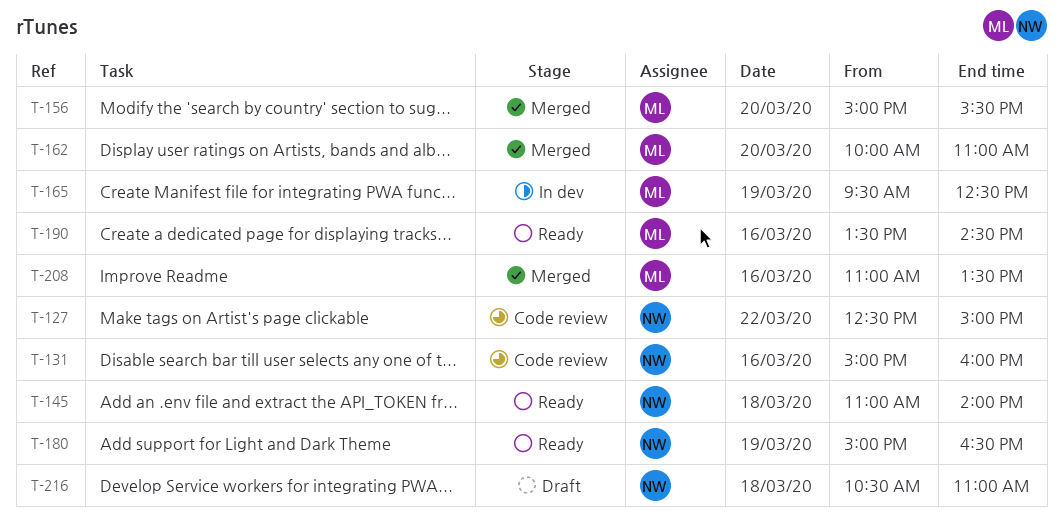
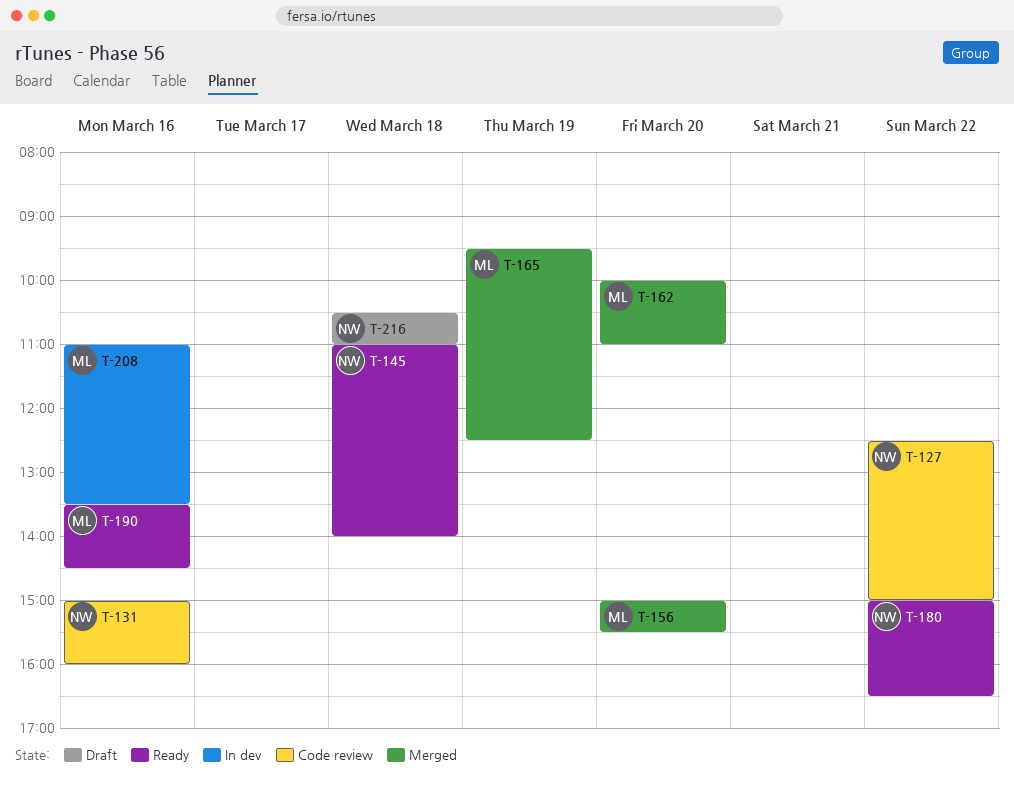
T-165, status: In dev -> Merged
T-180, day: Mar 19 -> Mar 22
T-208, status: Merged -> In dev

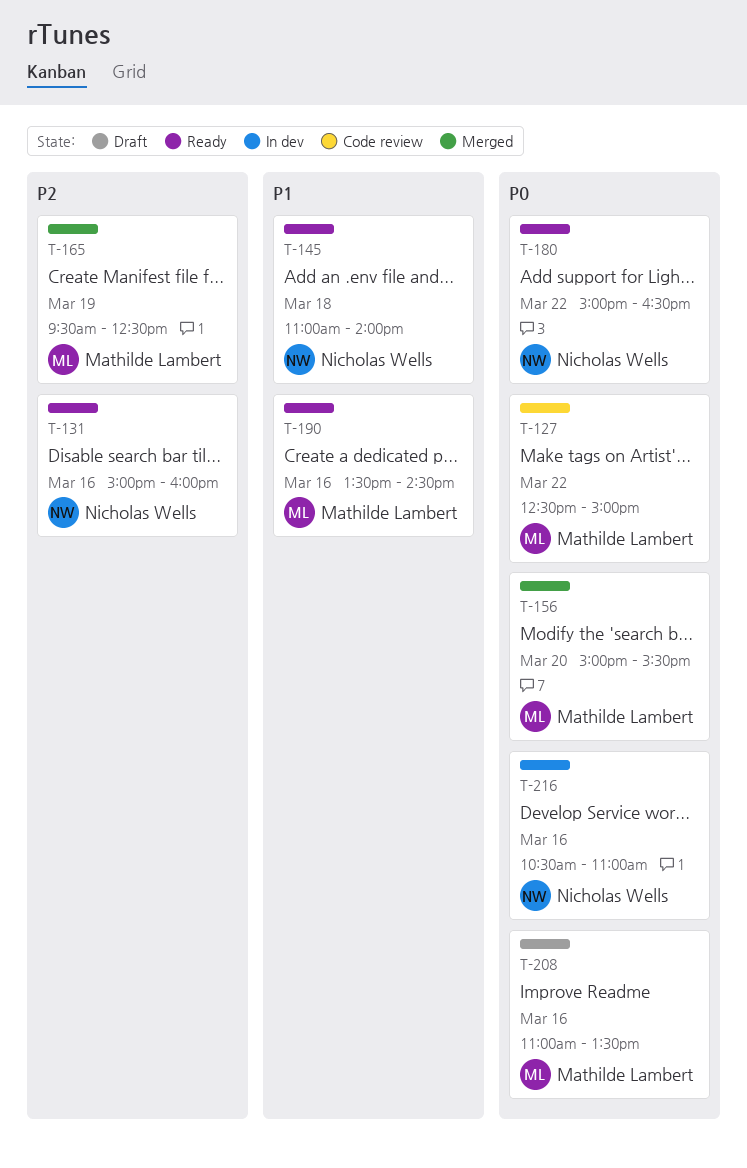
T-127, owner: Nicholas Wells -> Mathilde Lambert
T-131, status: Code review -> Ready
T-162: present -> none
T-208, status: In dev -> Draft
T-216, status: Draft -> In dev
T-216, day: Mar 18 -> Mar 16

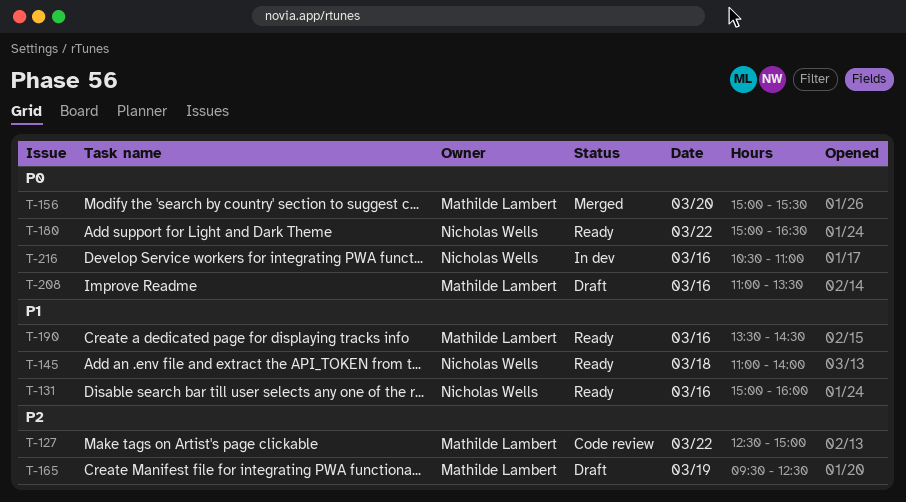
T-127, priority: P0 -> P2
T-131, priority: P2 -> P1
T-165, status: Merged -> Draft

